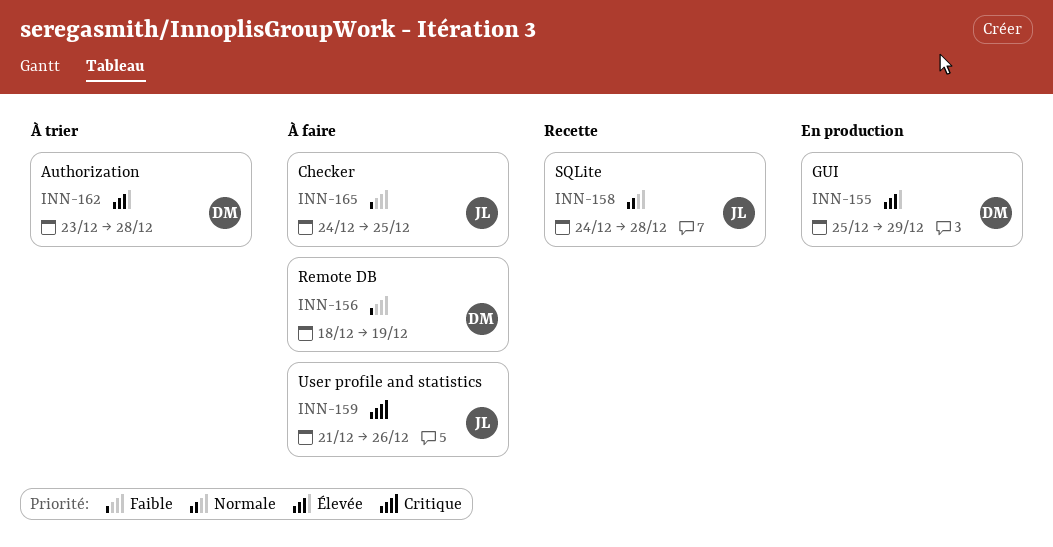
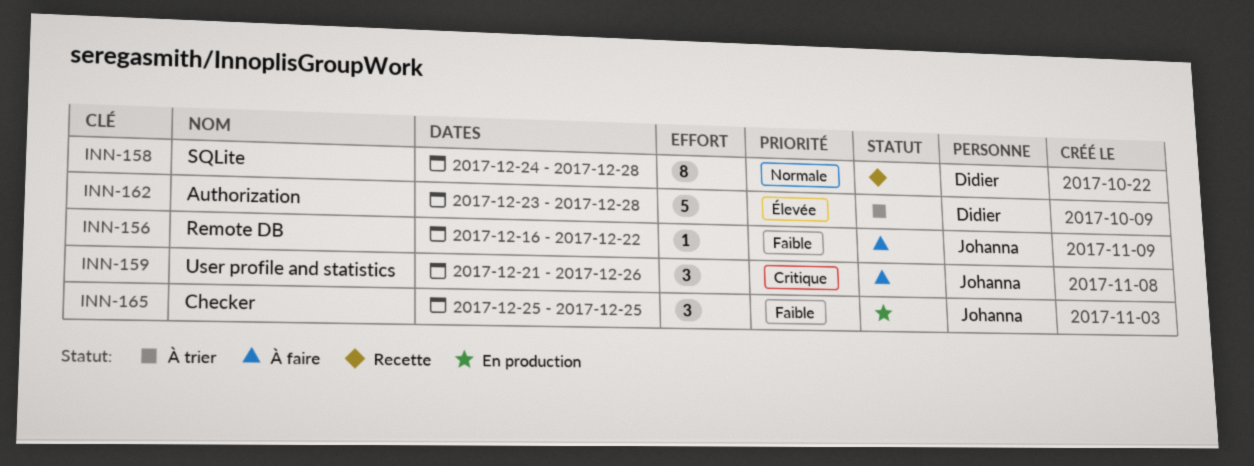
INN-155: present -> none
INN-156, owner: Didier -> Johanna
INN-156, start: Dec 18 -> Dec 16
INN-156, due: Dec 19 -> Dec 22
INN-158, owner: Johanna -> Didier
INN-165, status: À faire -> En production
INN-165, start: Dec 24 -> Dec 25

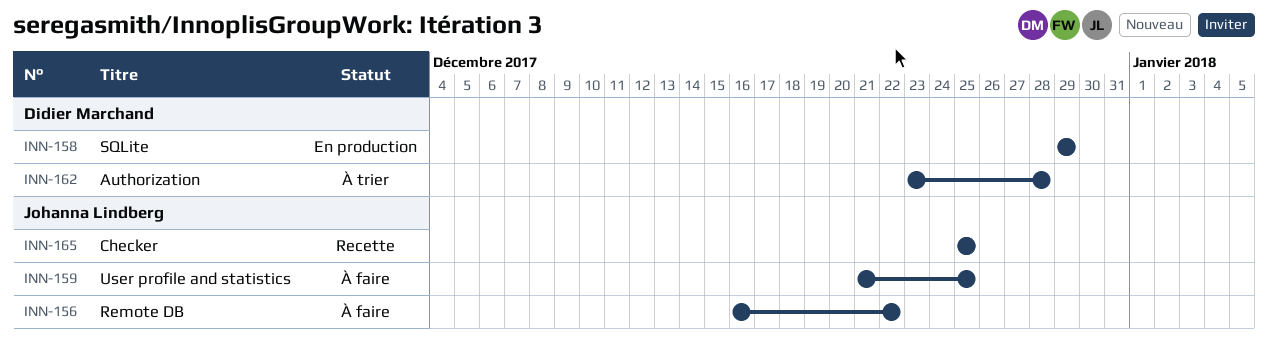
INN-158, status: Recette -> En production
INN-158, start: Dec 24 -> Dec 29
INN-158, due: Dec 28 -> Dec 29
INN-159, due: Dec 26 -> Dec 25
INN-165, status: En production -> Recette

